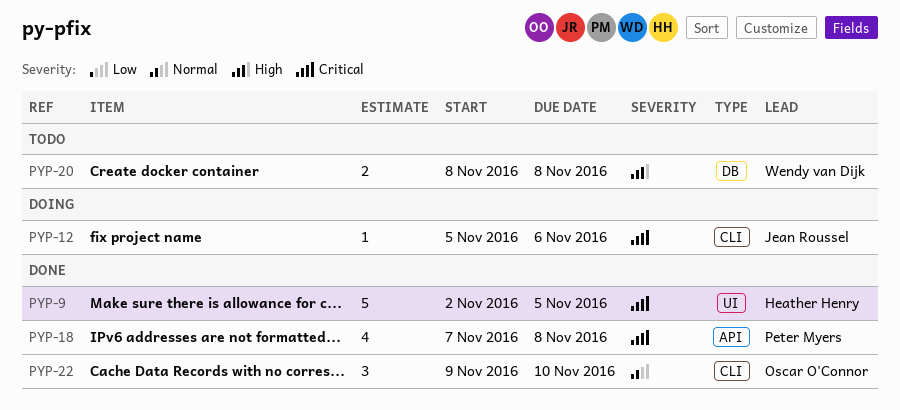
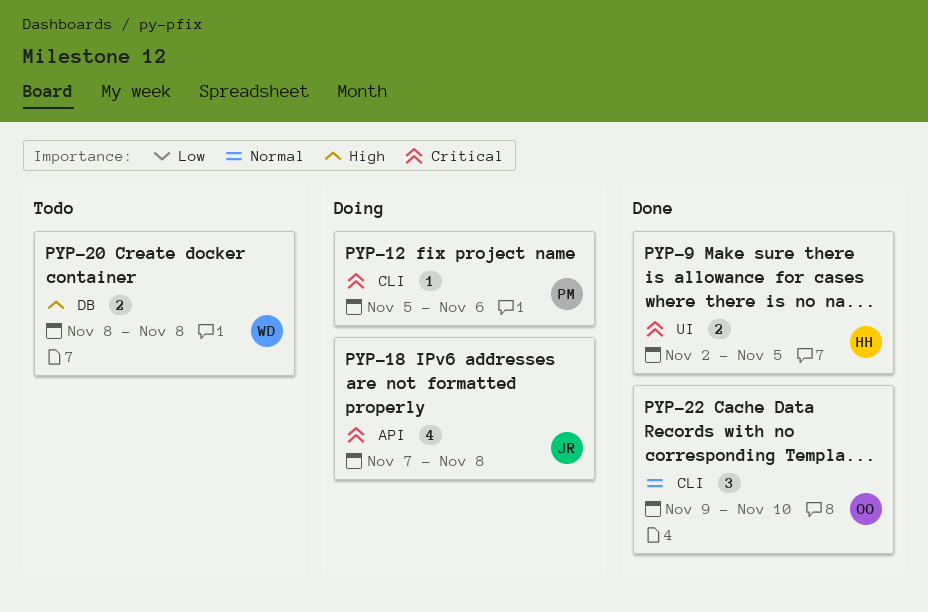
PYP-9, estimate: 5 -> 2
PYP-12, owner: Jean Roussel -> Peter Myers
PYP-18, status: Done -> Doing
PYP-18, owner: Peter Myers -> Jean Roussel

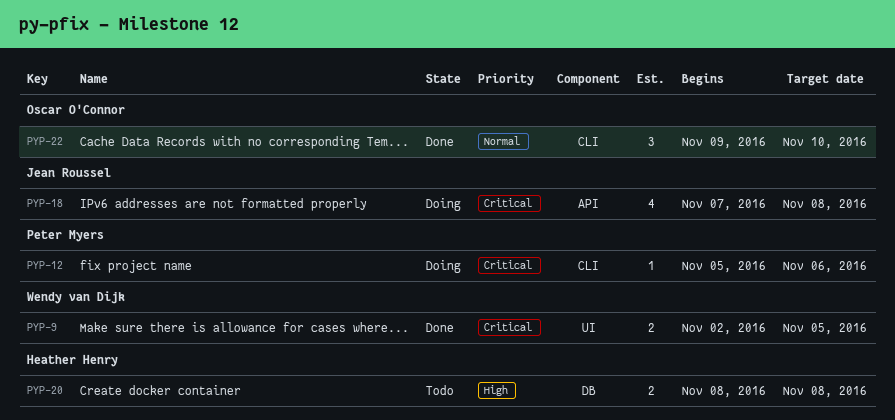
PYP-9, owner: Heather Henry -> Wendy van Dijk
PYP-20, owner: Wendy van Dijk -> Heather Henry

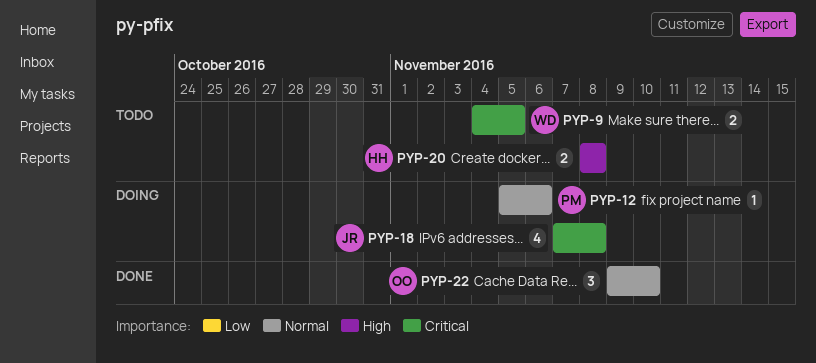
PYP-9, status: Done -> Todo
PYP-9, start: Nov 2 -> Nov 4
PYP-12, priority: Critical -> Normal

